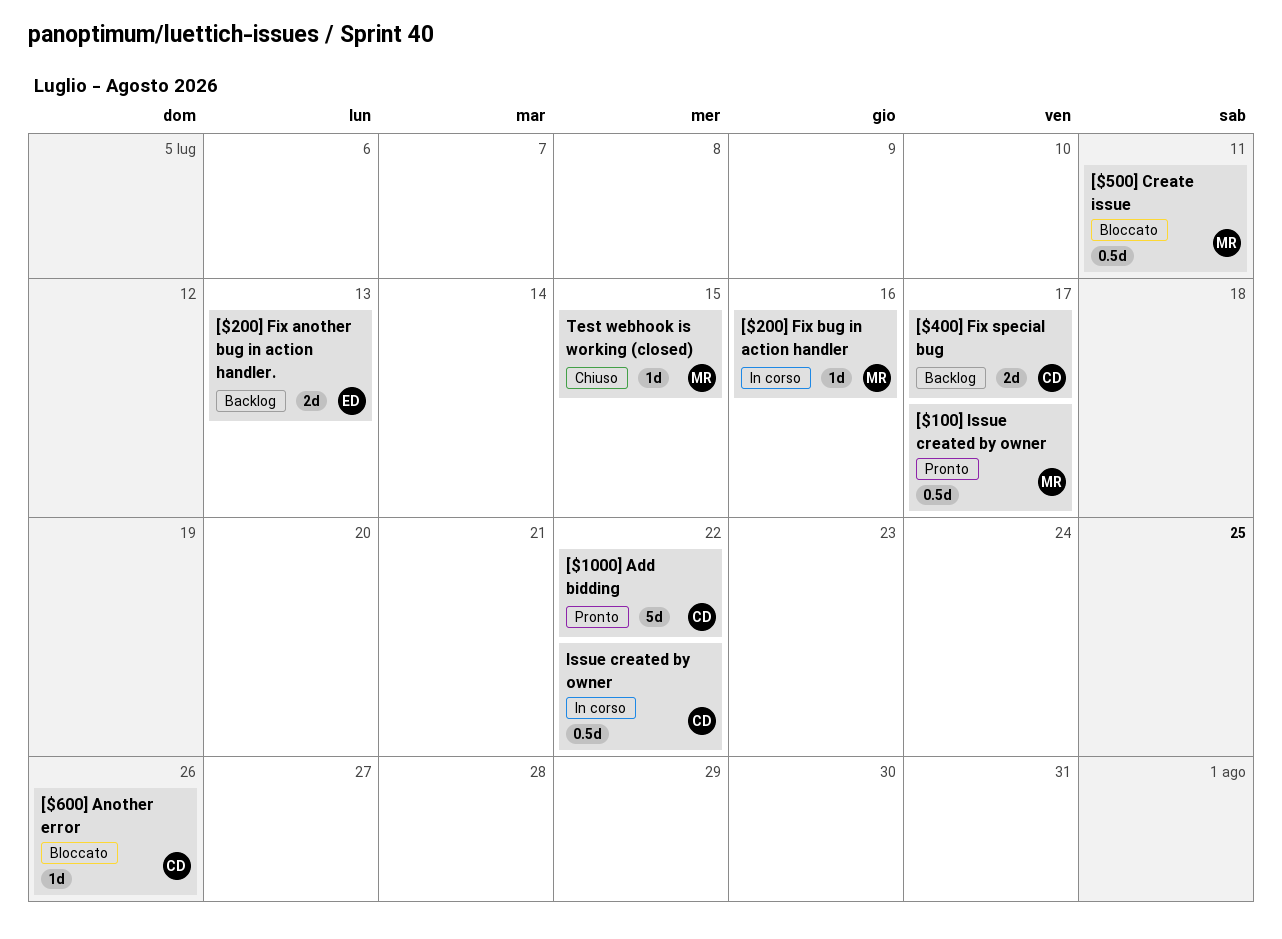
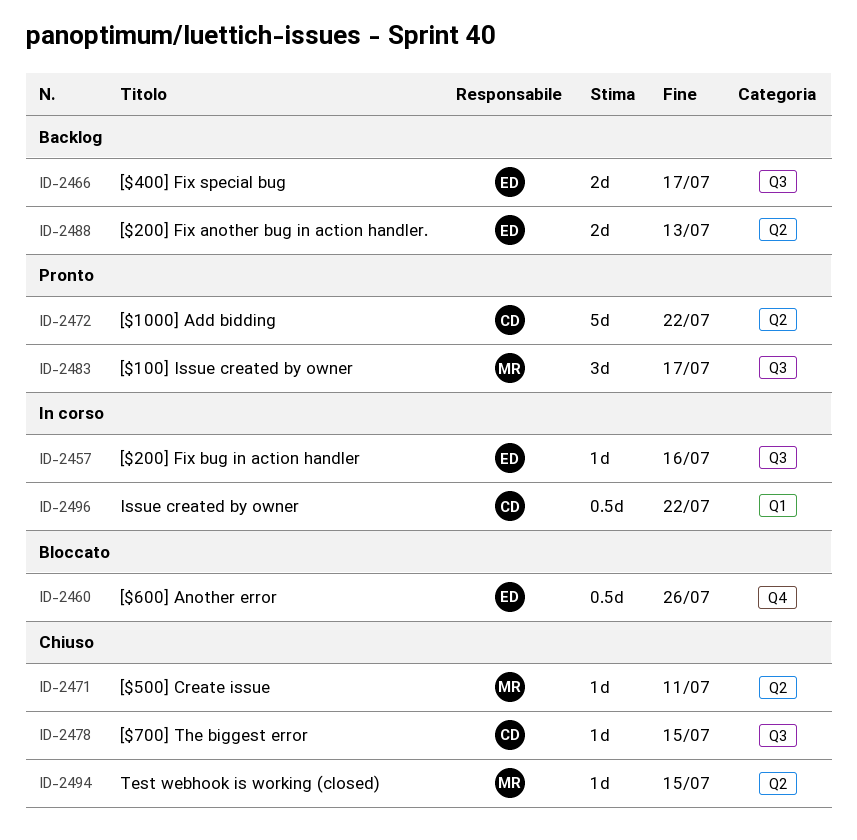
[$100] Issue created by owner, estimate: 0.5d -> 3d
[$200] Fix bug in action handler, owner: MR -> ED
[$400] Fix special bug, owner: CD -> ED
[$500] Create issue, status: Bloccato -> Chiuso
[$500] Create issue, estimate: 0.5d -> 1d
[$600] Another error, owner: CD -> ED
[$600] Another error, estimate: 1d -> 0.5d
[$700] The biggest error: none -> present

